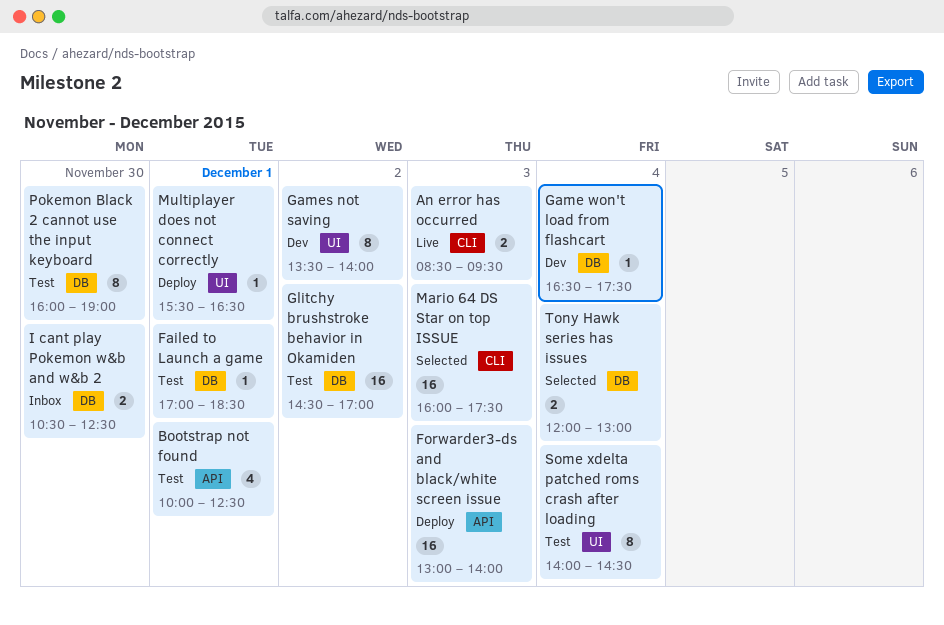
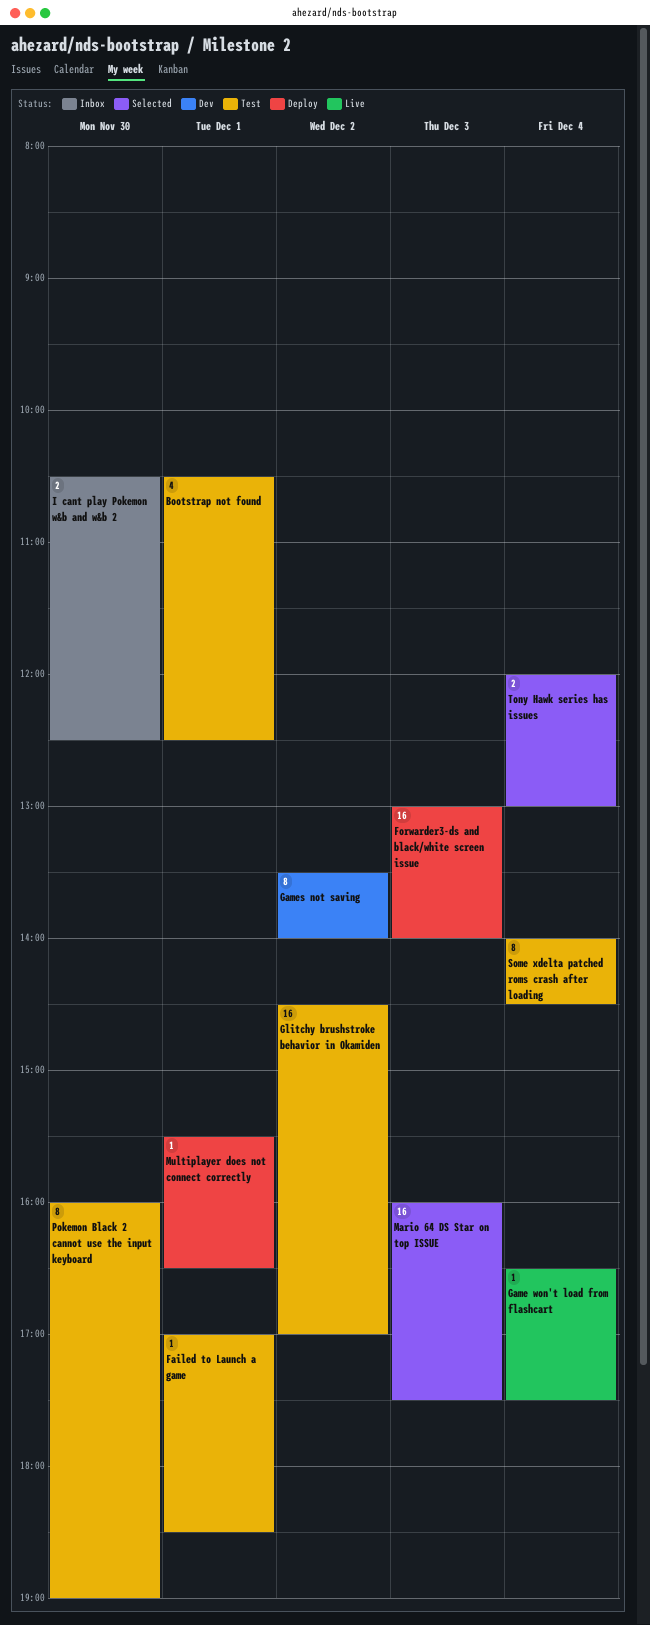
An error has occurred: present -> none
Bootstrap not found, begins: 10:00 -> 10:30
Game won't load from flashcart, status: Dev -> Live

